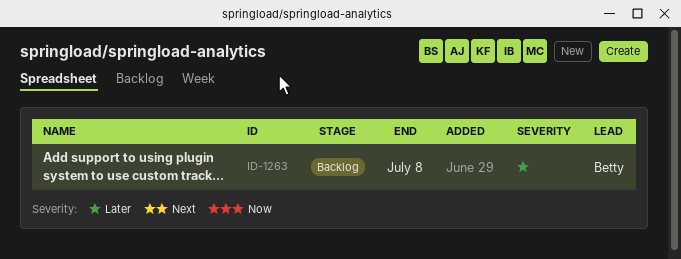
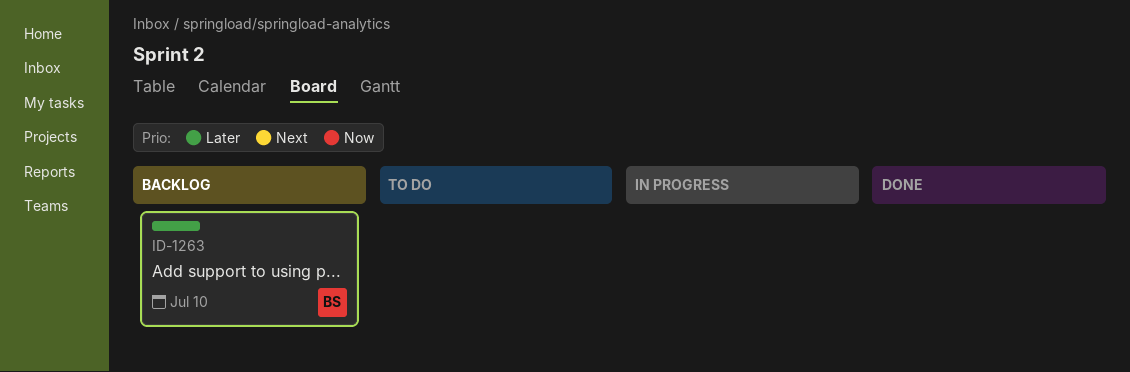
ID-1263, due: Jul 8 -> Jul 10

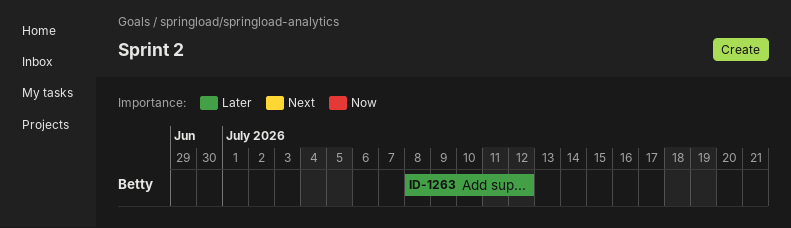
ID-1263, due: Jul 10 -> Jul 12

